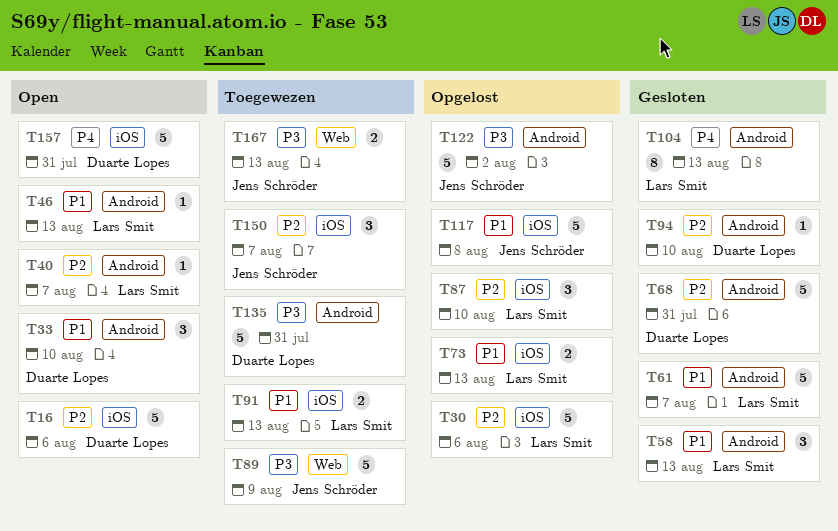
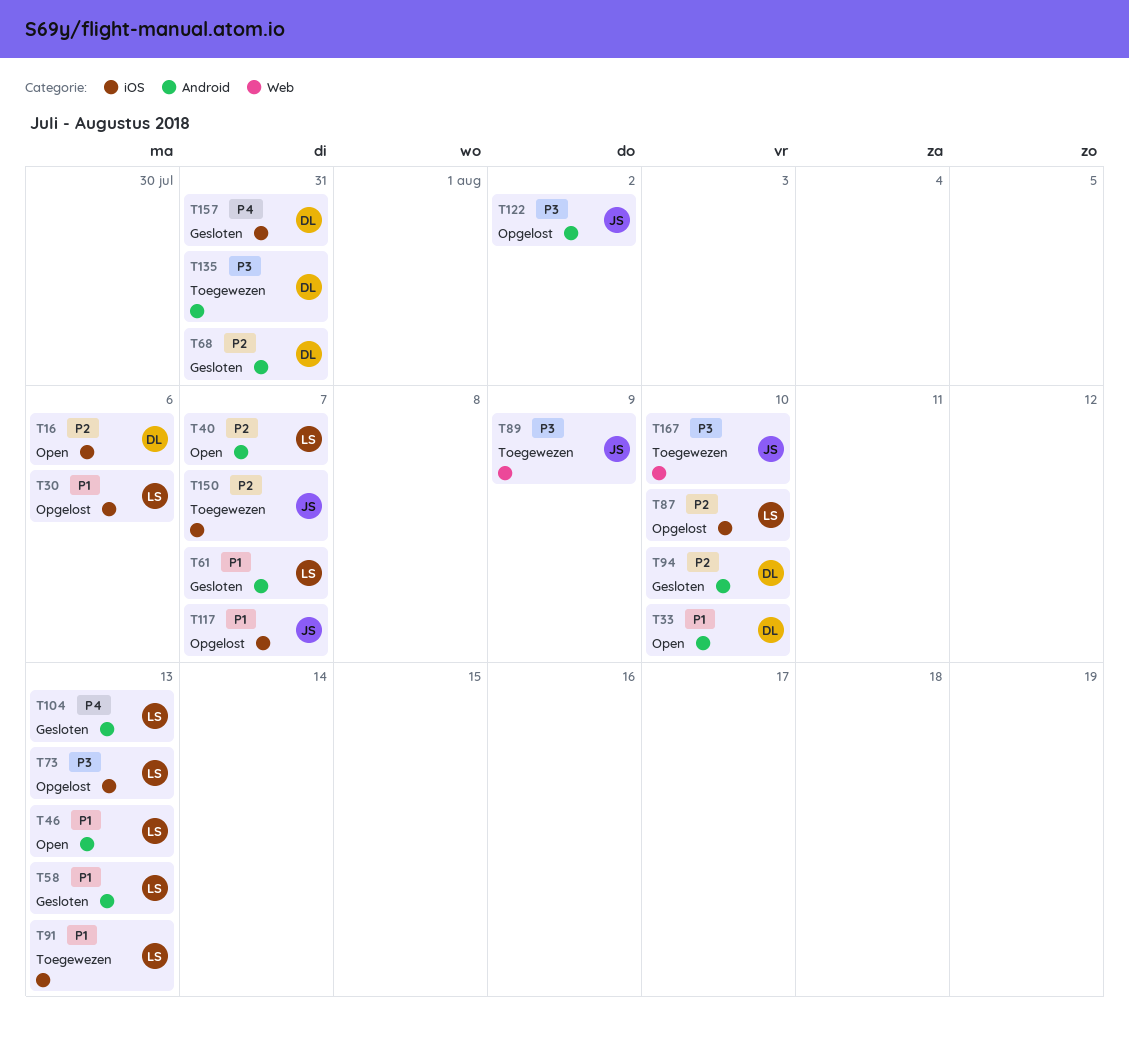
T30, priority: P2 -> P1
T73, priority: P1 -> P3
T117, due: Aug 8 -> Aug 7
T157, status: Open -> Gesloten
T167, due: Aug 13 -> Aug 10

